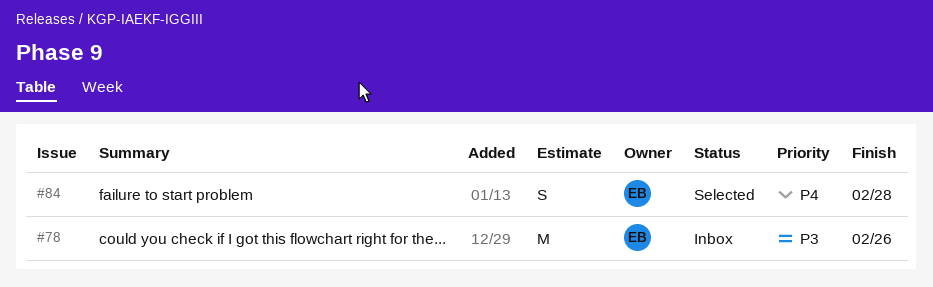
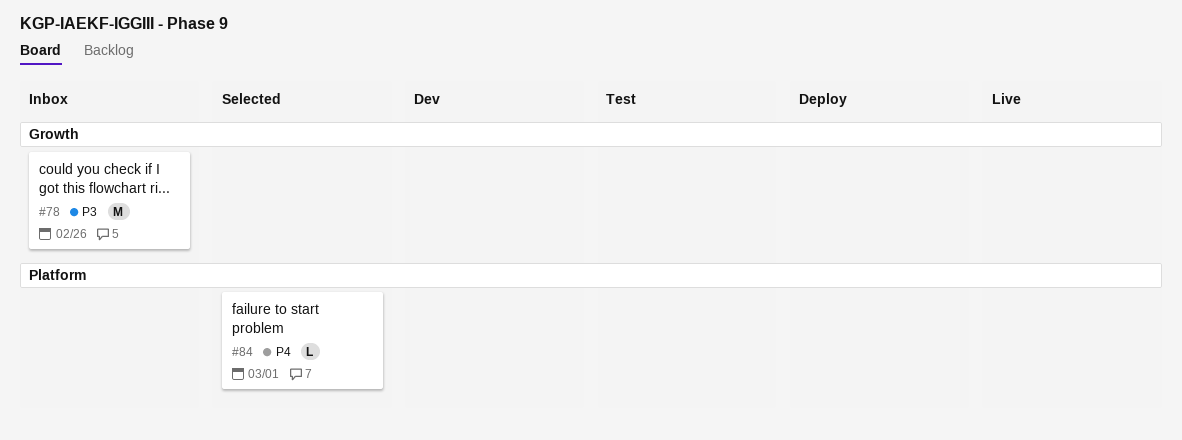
#84, estimate: S -> L
#84, due: Feb 28 -> Mar 1

